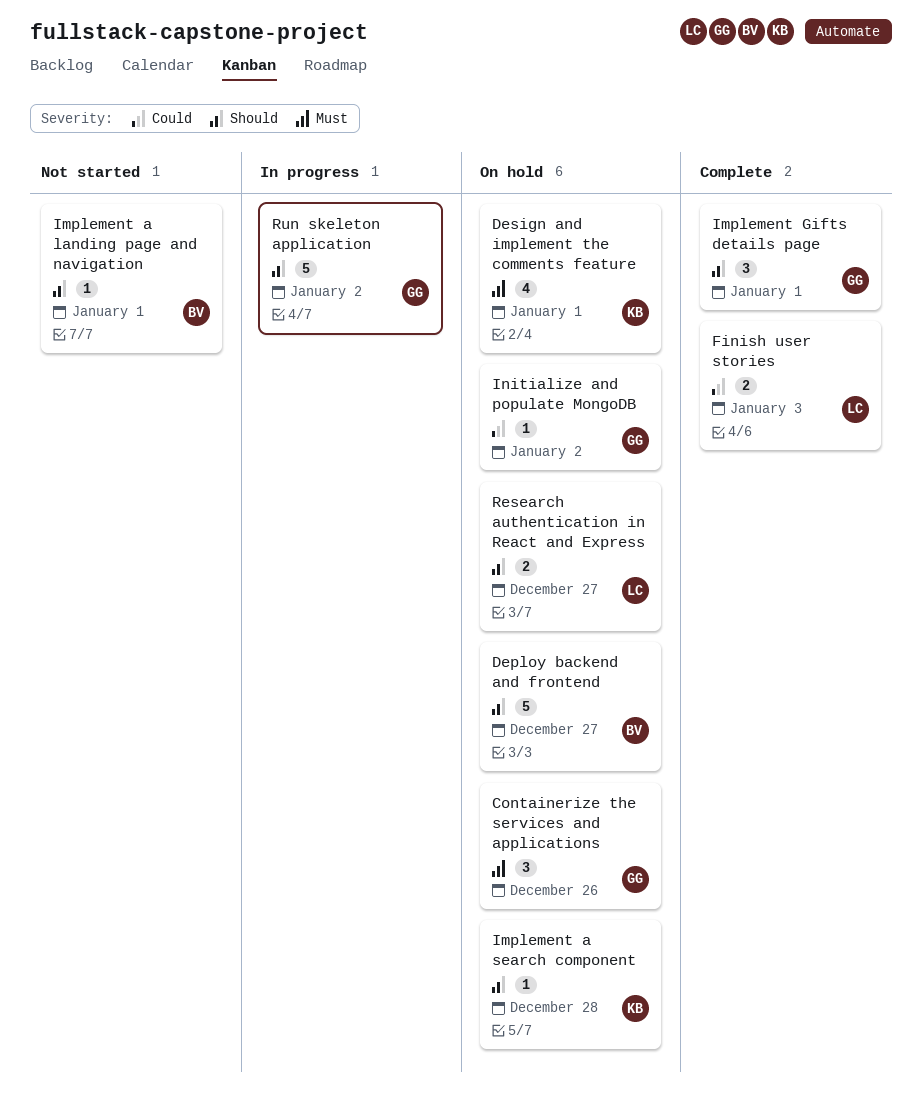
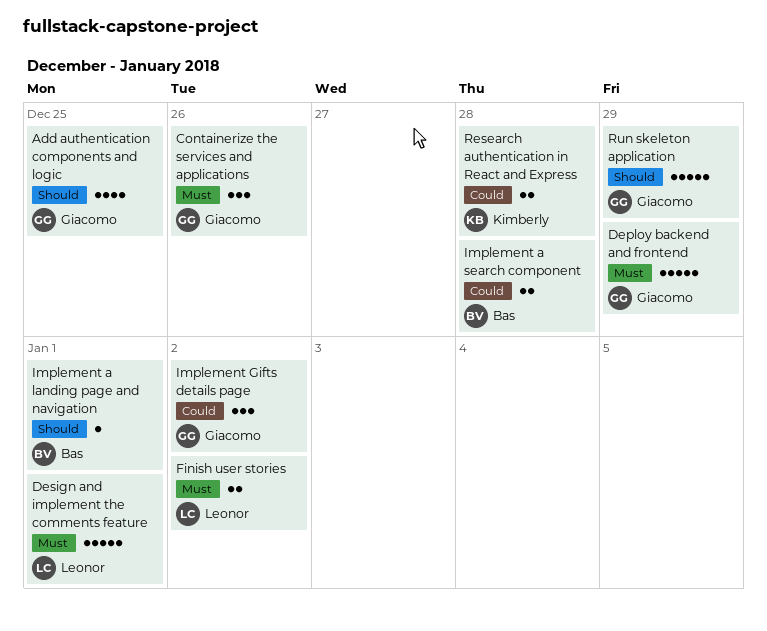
Add authentication components and logic: none -> present
Deploy backend and frontend, owner: Bas -> Giacomo
Deploy backend and frontend, priority: Should -> Must
Deploy backend and frontend, due: Dec 27 -> Dec 29
Design and implement the comments feature, owner: Kimberly -> Leonor
Design and implement the comments feature, estimate: 4 -> 5
Finish user stories, priority: Could -> Must
Finish user stories, due: Jan 3 -> Jan 2
Implement a search component, owner: Kimberly -> Bas
Implement a search component, priority: Should -> Could
Implement a search component, estimate: 1 -> 2
Implement Gifts details page, priority: Should -> Could
Implement Gifts details page, due: Jan 1 -> Jan 2
Initialize and populate MongoDB: present -> none
Research authentication in React and Express, owner: Leonor -> Kimberly
Research authentication in React and Express, priority: Should -> Could
Research authentication in React and Express, due: Dec 27 -> Dec 28
Run skeleton application, due: Jan 2 -> Dec 29

